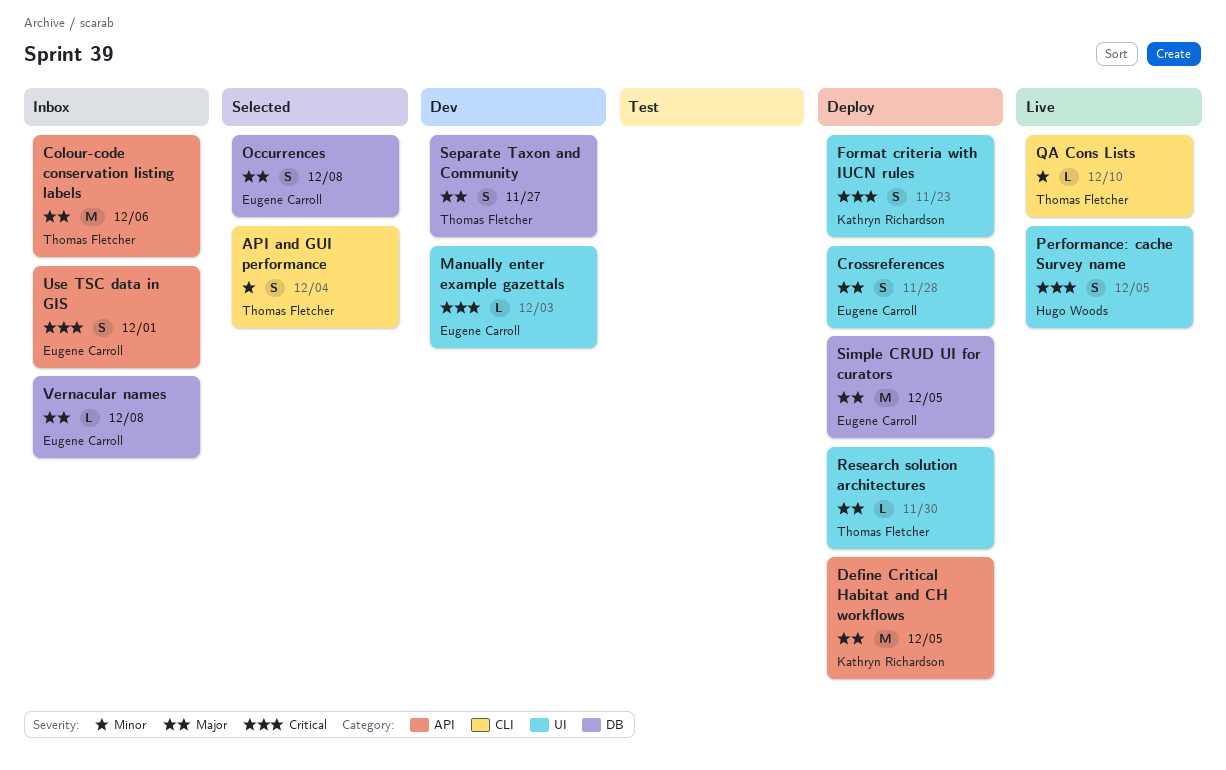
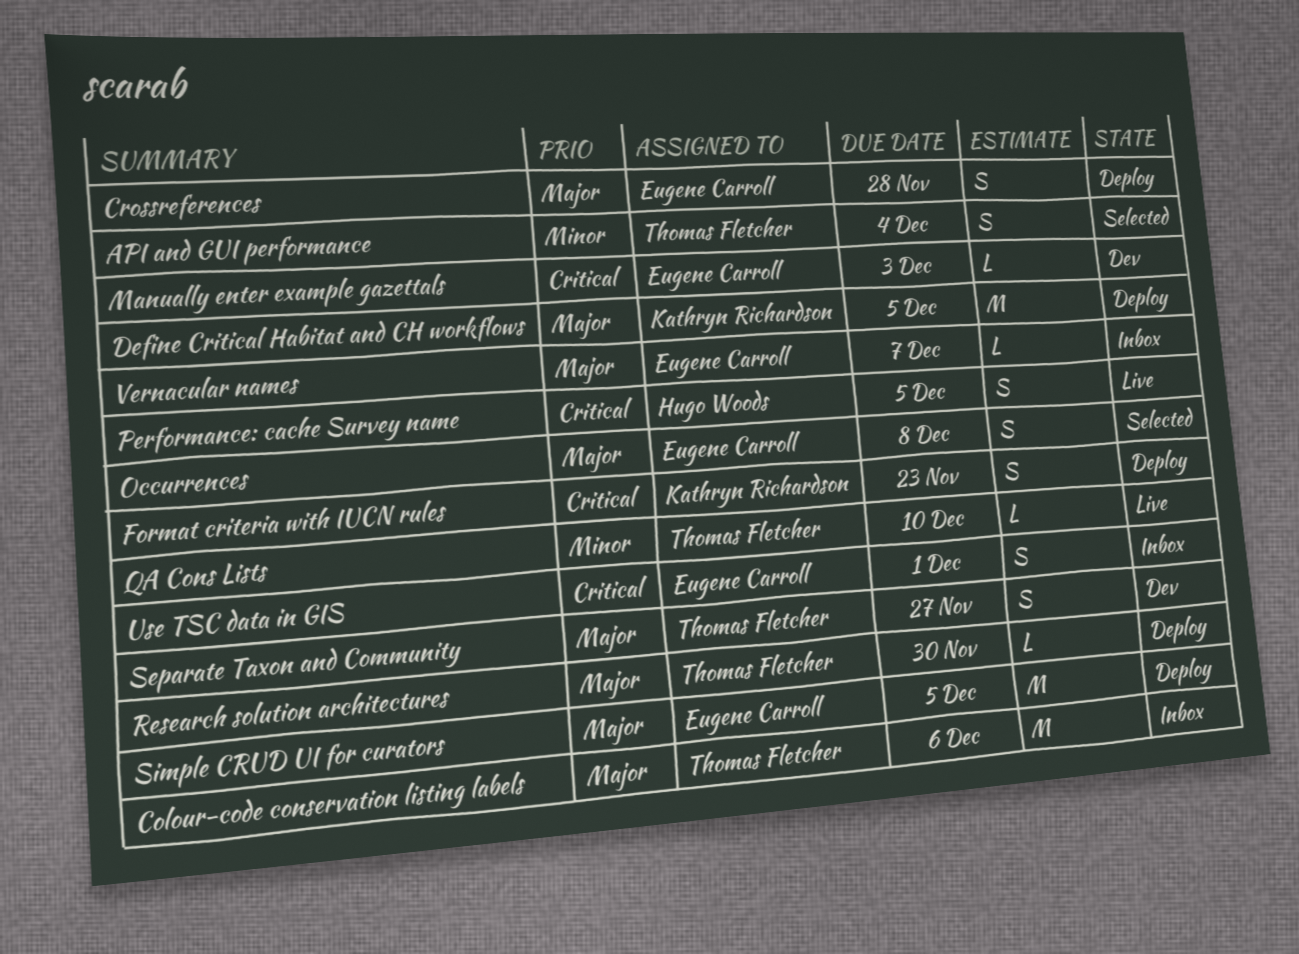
Vernacular names, due: Dec 8 -> Dec 7

